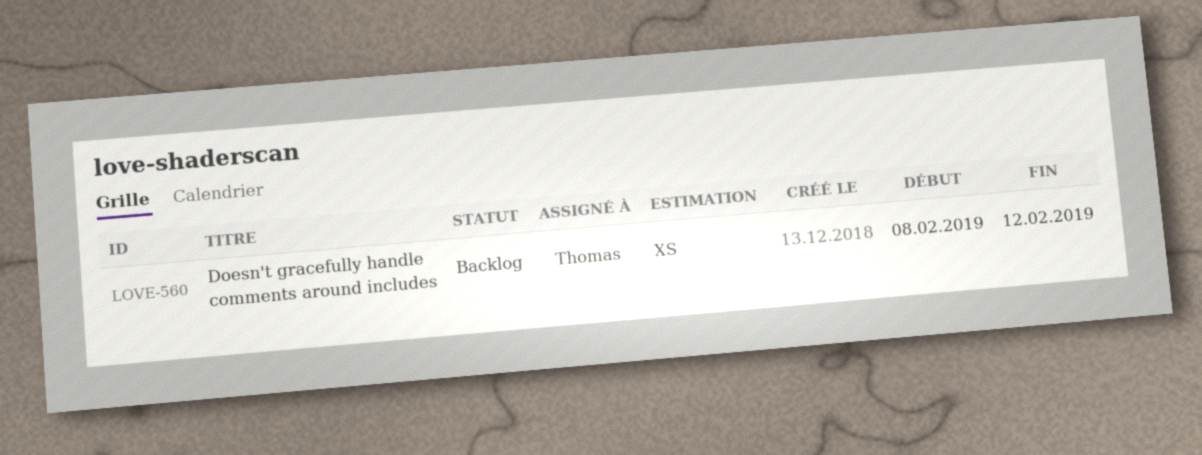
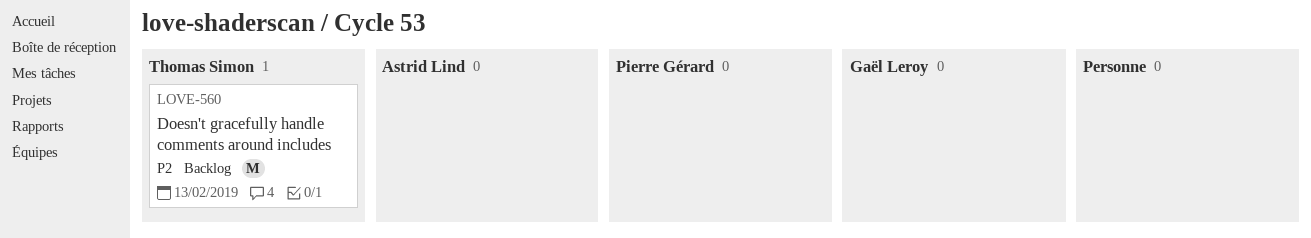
LOVE-560, estimate: XS -> M
LOVE-560, due: Feb 12 -> Feb 13

